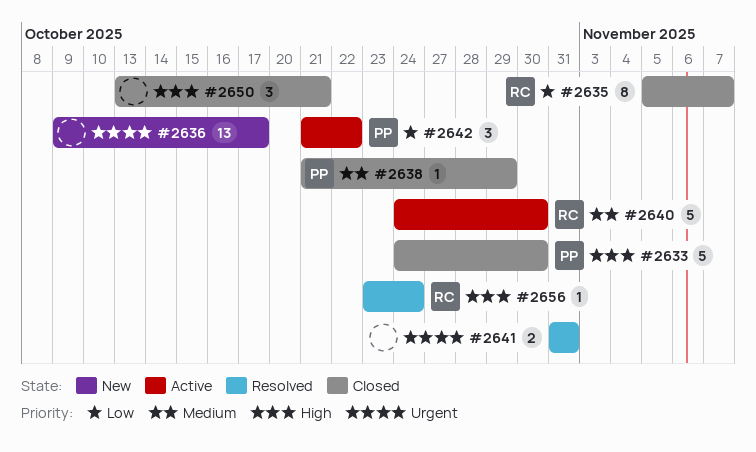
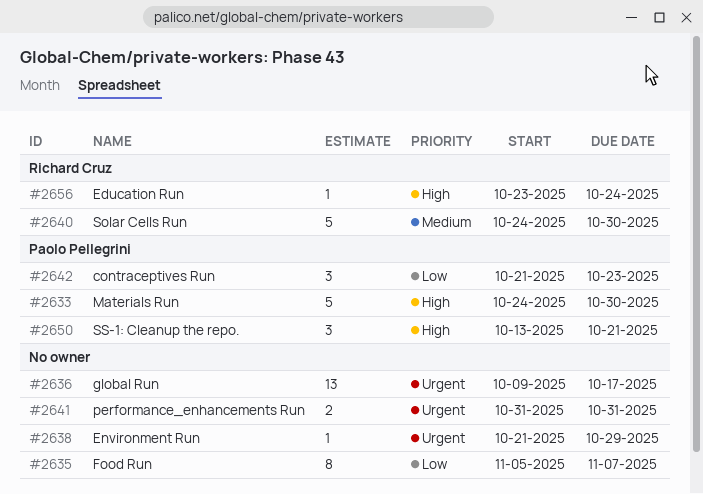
#2635, owner: Richard Cruz -> none
#2638, owner: Paolo Pellegrini -> none
#2638, priority: Medium -> Urgent
#2642, due: Oct 22 -> Oct 23
#2650, owner: none -> Paolo Pellegrini

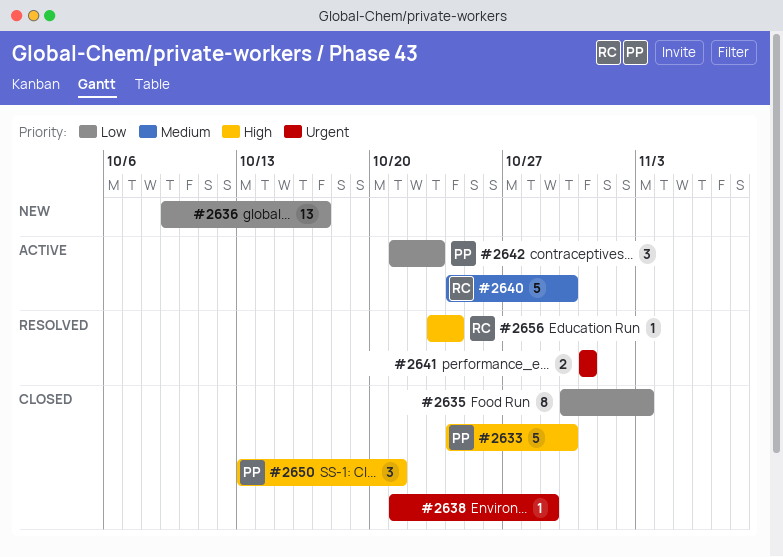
#2635, start: Nov 5 -> Oct 30
#2635, due: Nov 7 -> Nov 3
#2636, priority: Urgent -> Low

